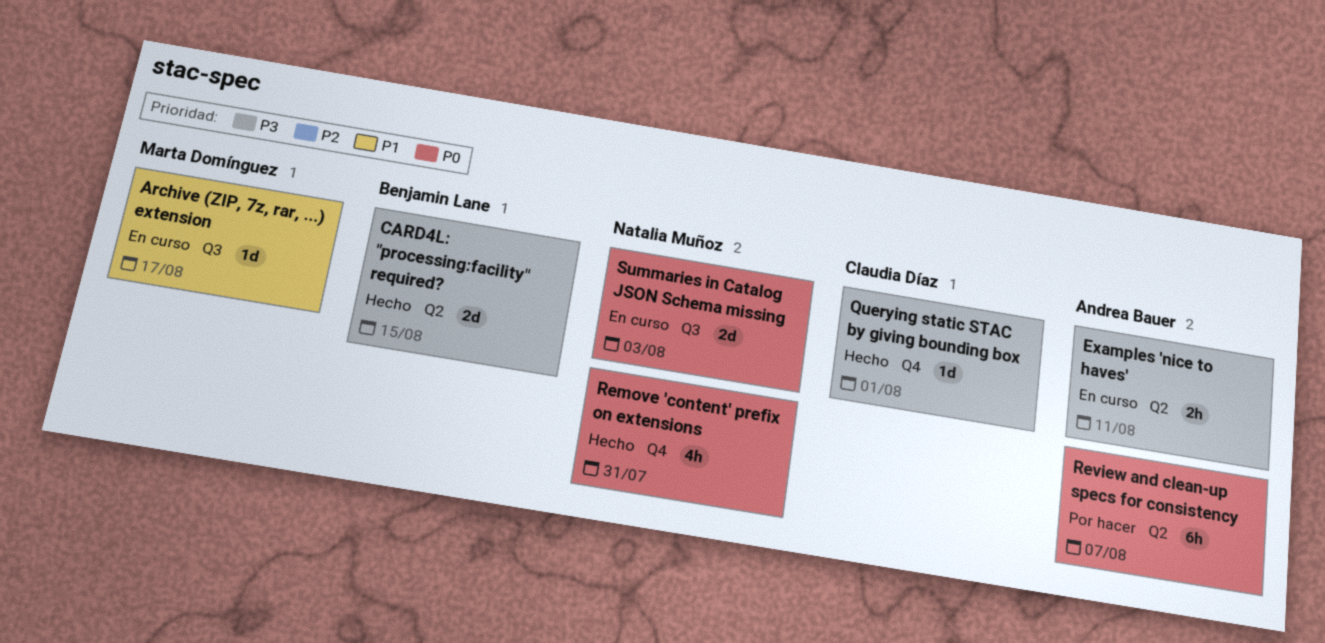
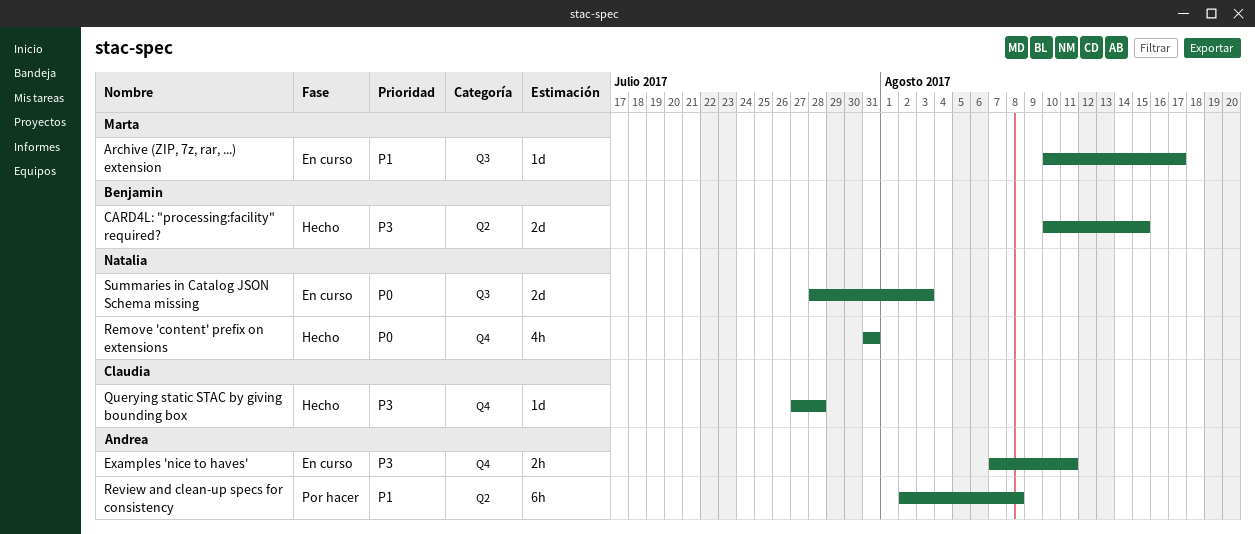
Examples 'nice to haves', label: Q2 -> Q4
Querying static STAC by giving bounding box, due: Aug 1 -> Jul 28
Review and clean-up specs for consistency, priority: P0 -> P1
Review and clean-up specs for consistency, due: Aug 7 -> Aug 8

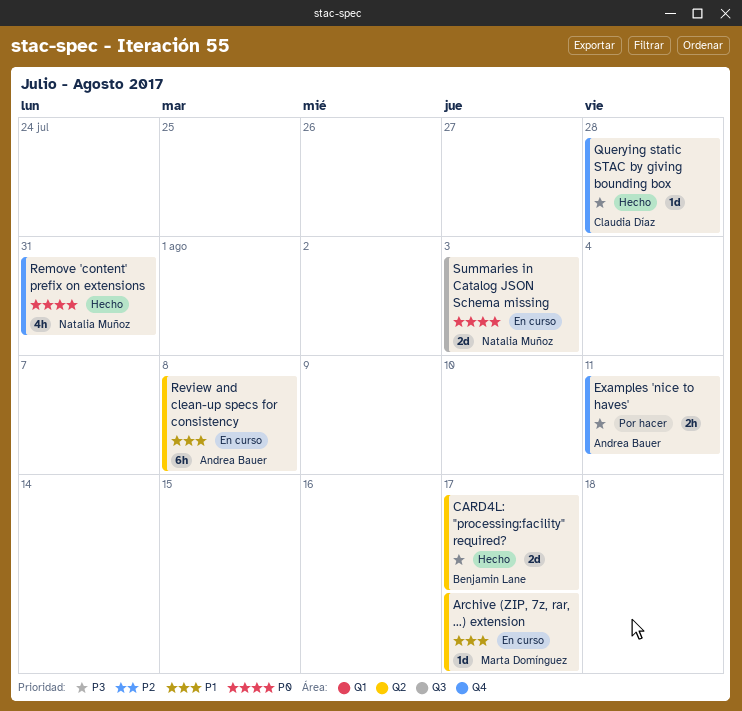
Archive (ZIP, 7z, rar, ...) extension, label: Q3 -> Q2
CARD4L: "processing:facility" required?, due: Aug 15 -> Aug 17
Examples 'nice to haves', status: En curso -> Por hacer
Review and clean-up specs for consistency, status: Por hacer -> En curso

